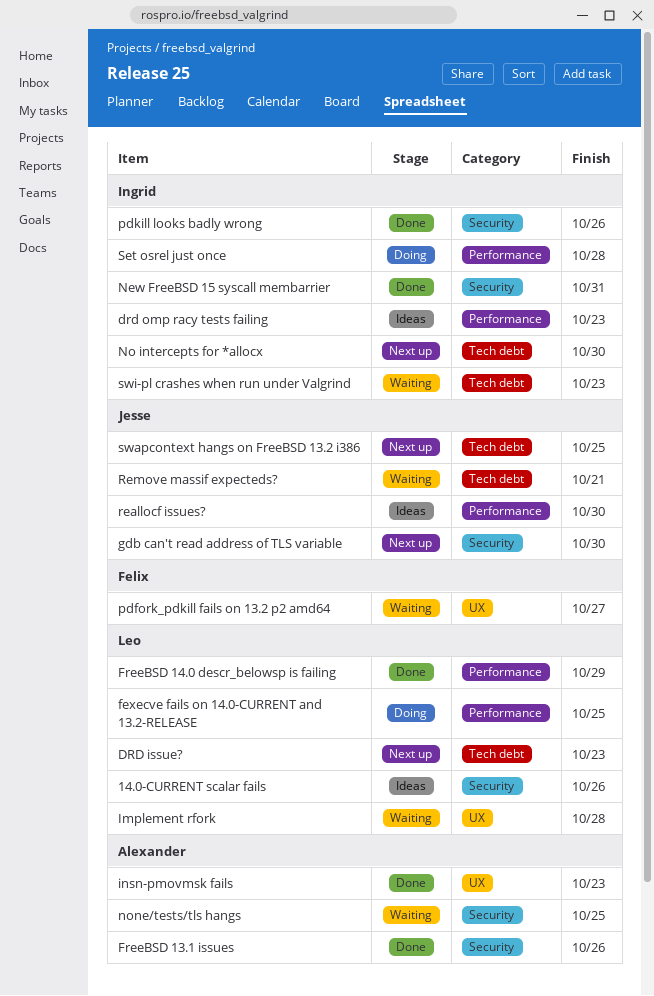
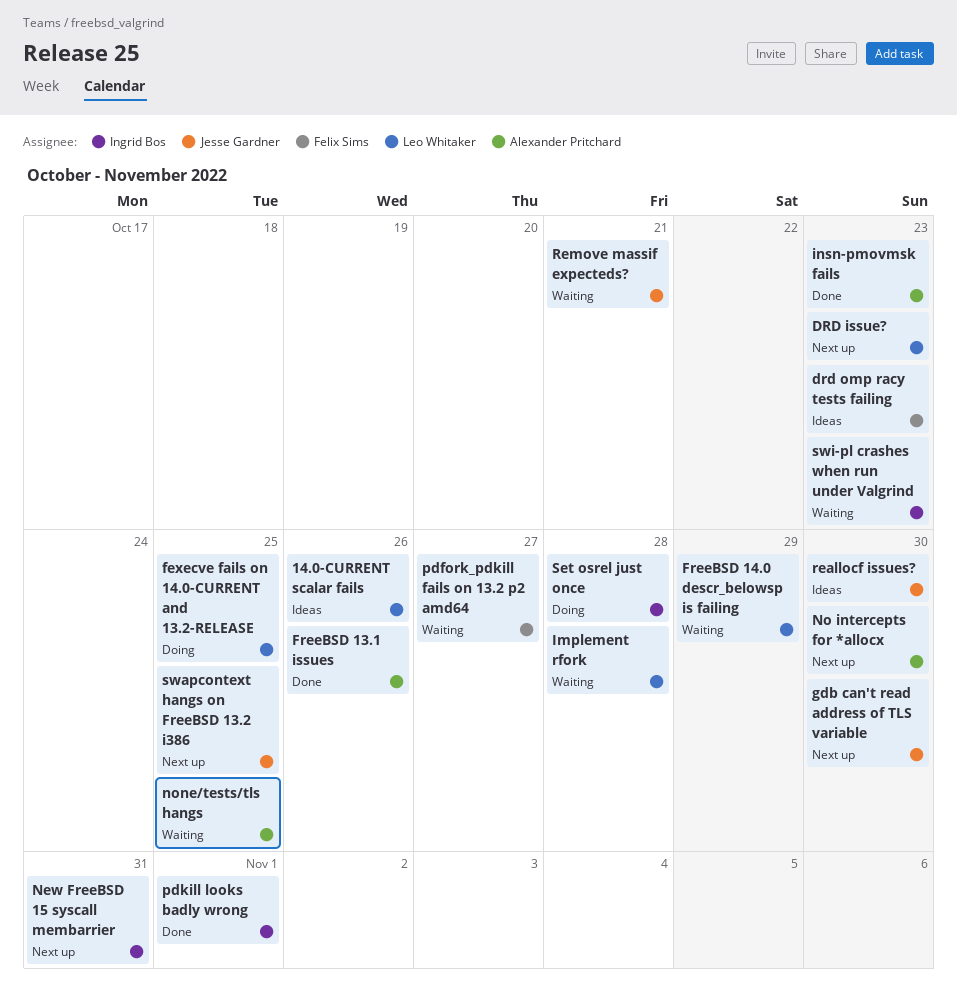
drd omp racy tests failing, owner: Ingrid Bos -> Felix Sims
FreeBSD 14.0 descr_belowsp is failing, status: Done -> Waiting
New FreeBSD 15 syscall membarrier, status: Done -> Next up
No intercepts for *allocx, owner: Ingrid Bos -> Alexander Pritchard
pdkill looks badly wrong, due: Oct 26 -> Nov 1

